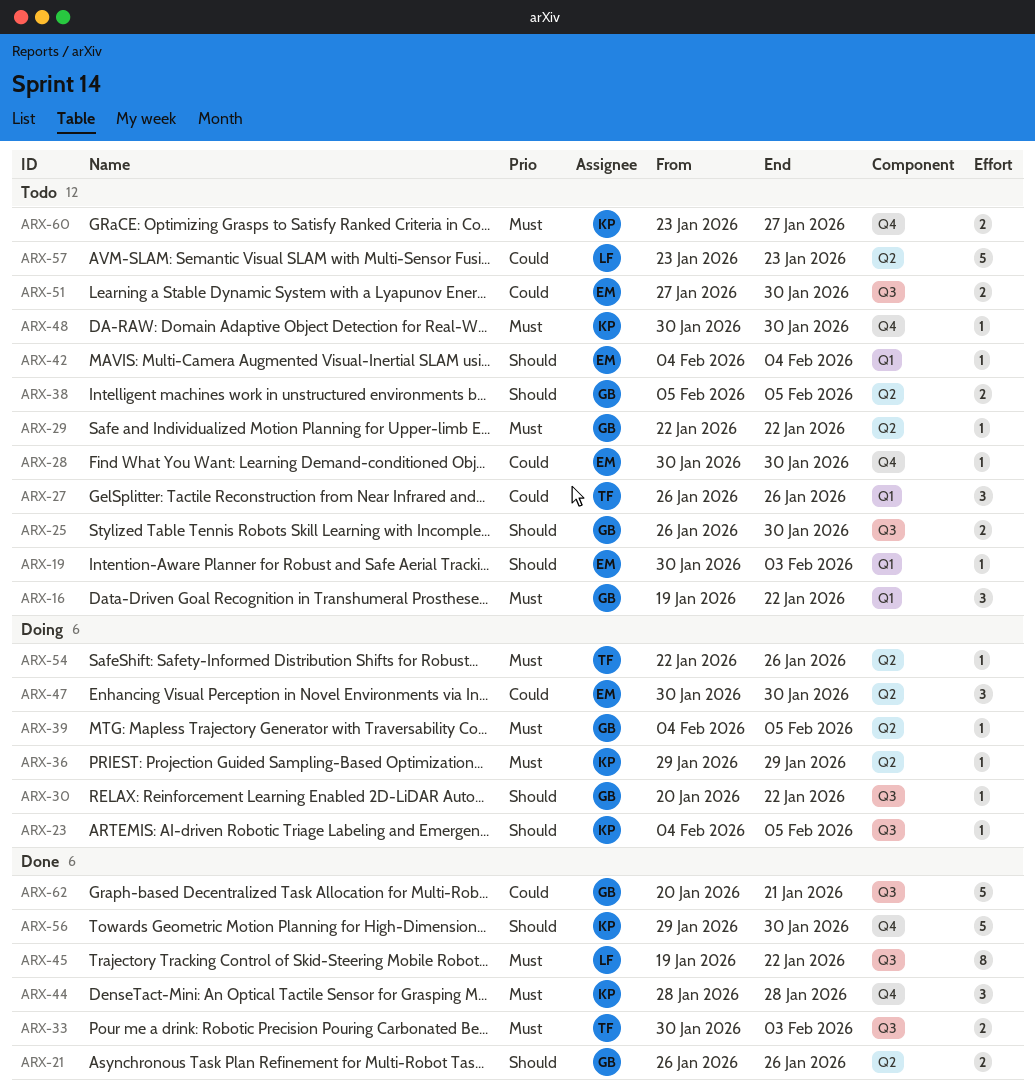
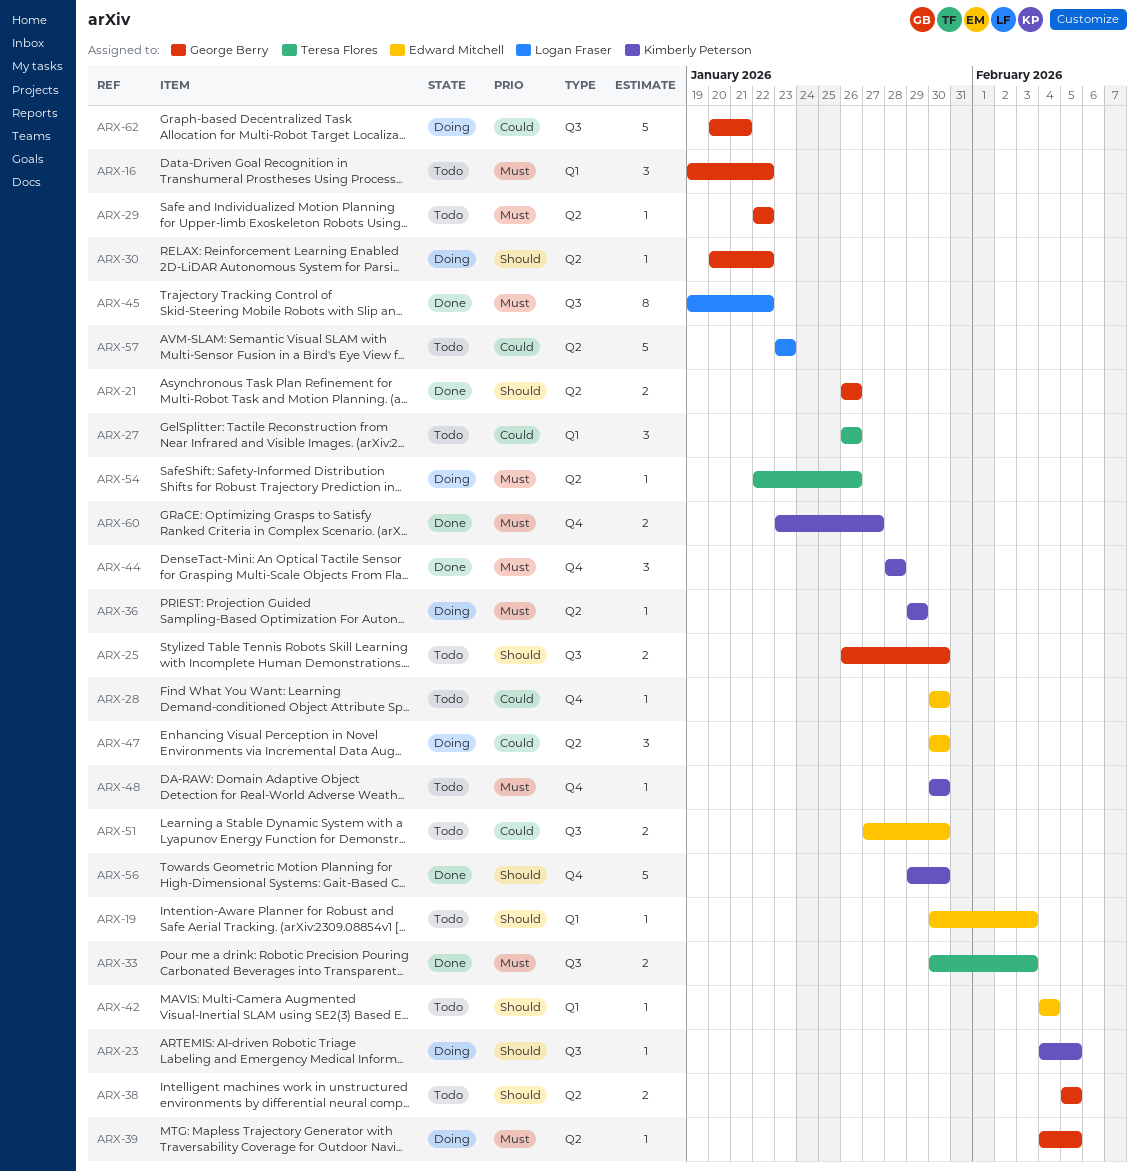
ARX-30, label: Q3 -> Q2
ARX-60, status: Todo -> Done
ARX-62, status: Done -> Doing

